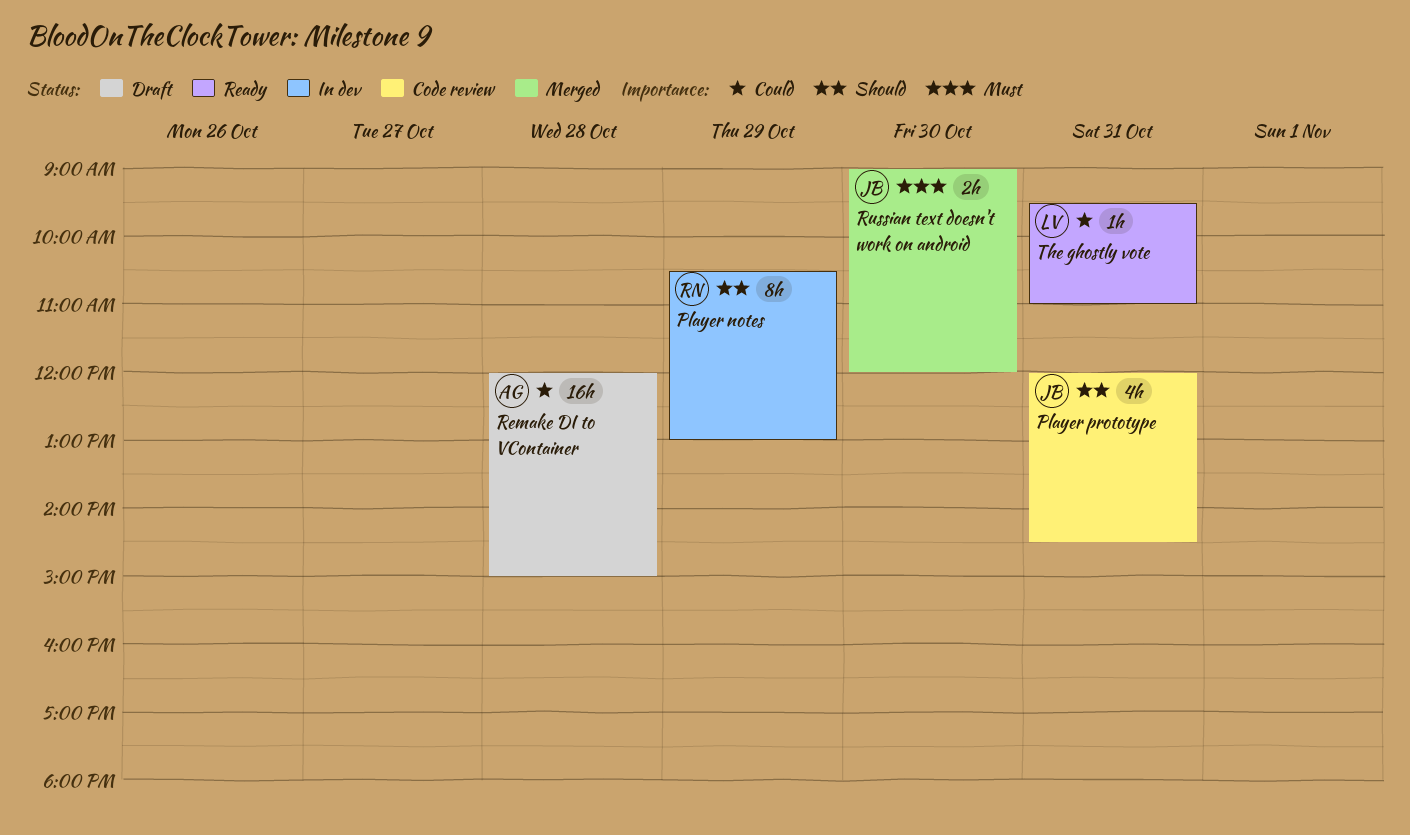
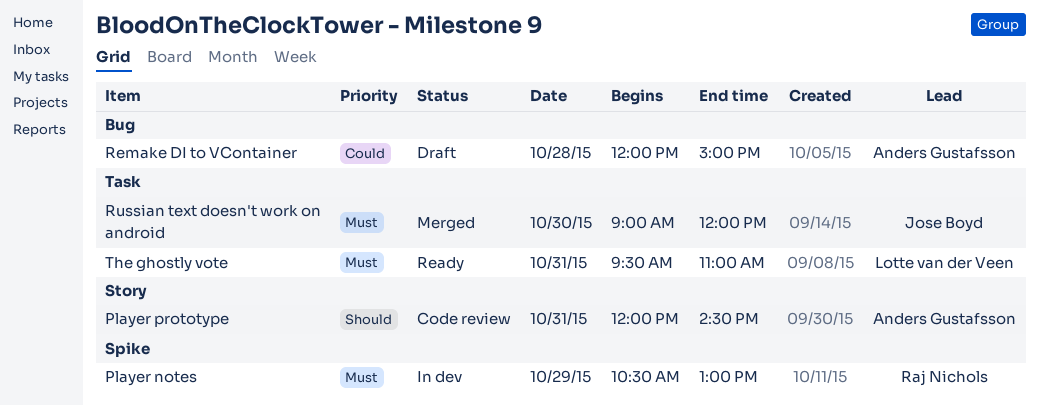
Player notes, priority: Should -> Must
Player prototype, owner: Jose Boyd -> Anders Gustafsson
The ghostly vote, priority: Could -> Must

